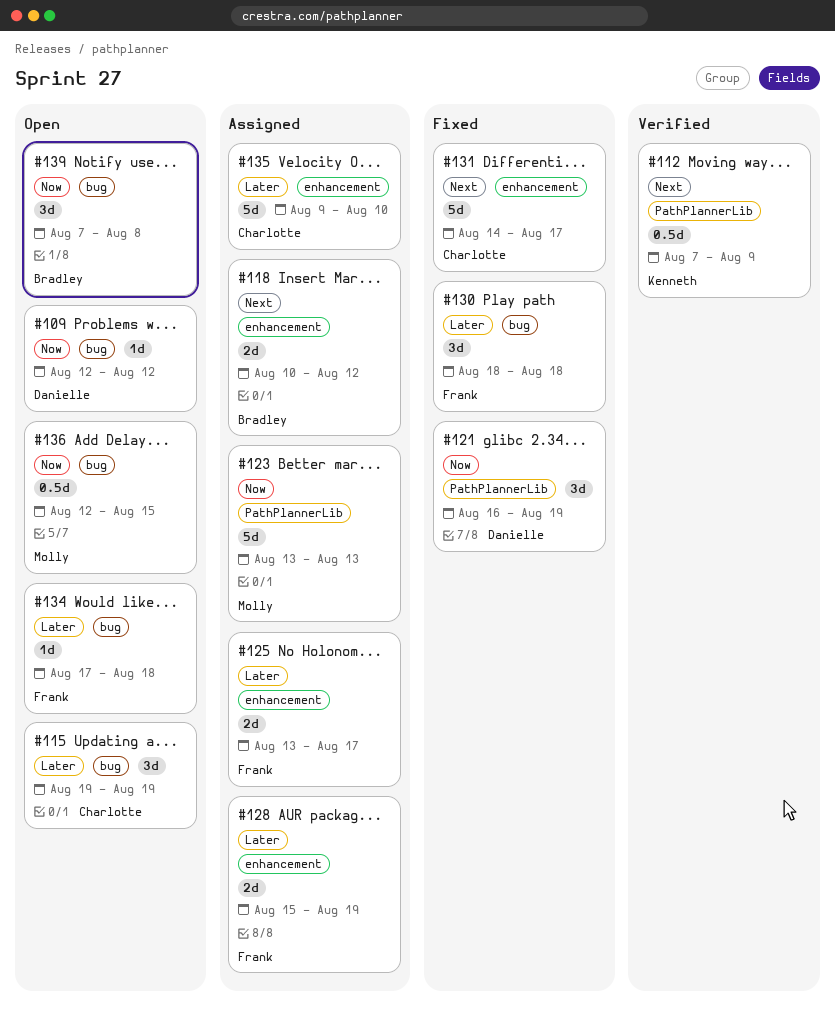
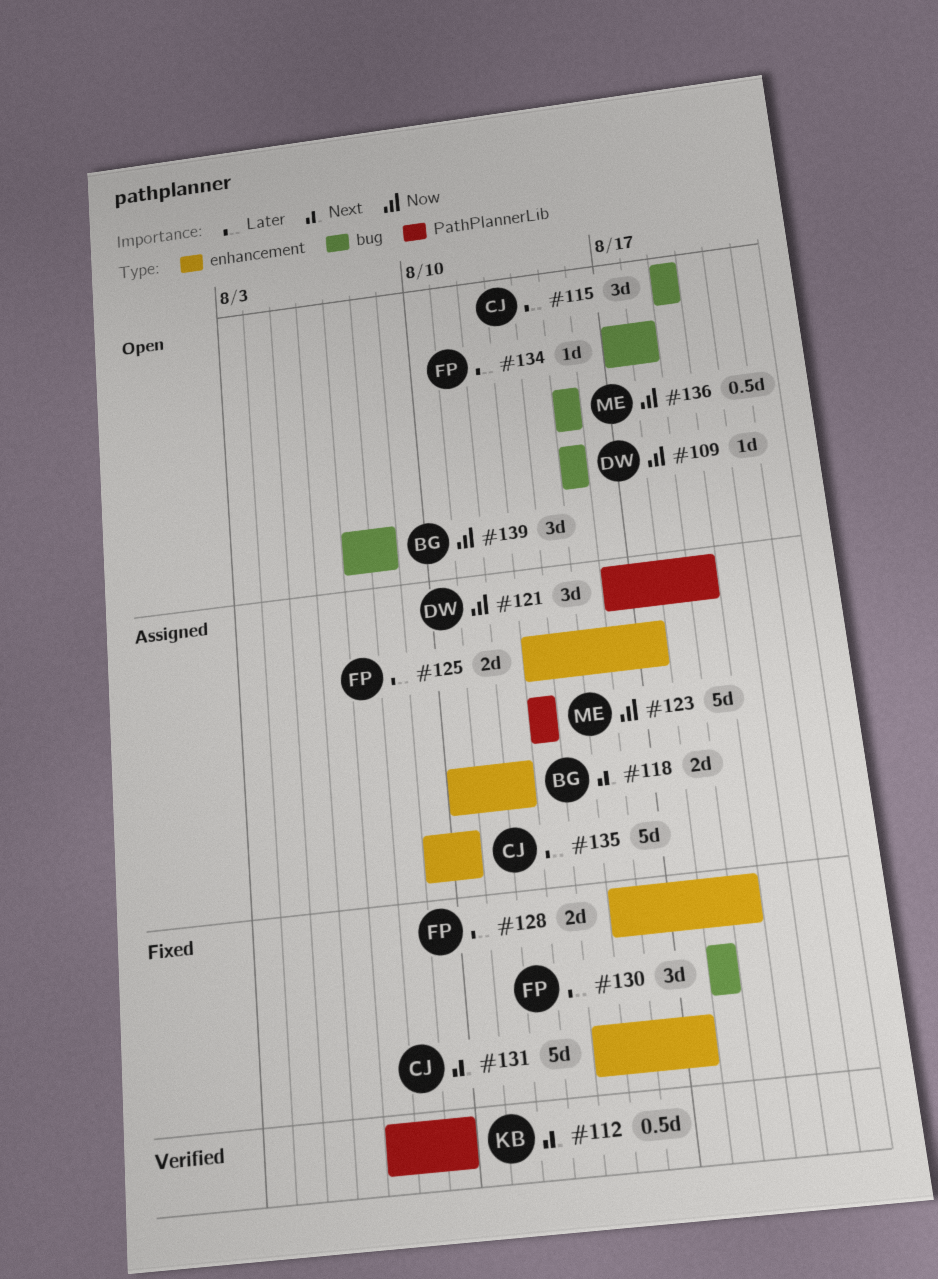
#109, start: Aug 12 -> Aug 15
#109, due: Aug 12 -> Aug 15
#121, status: Fixed -> Assigned
#128, status: Assigned -> Fixed
#136, start: Aug 12 -> Aug 15

